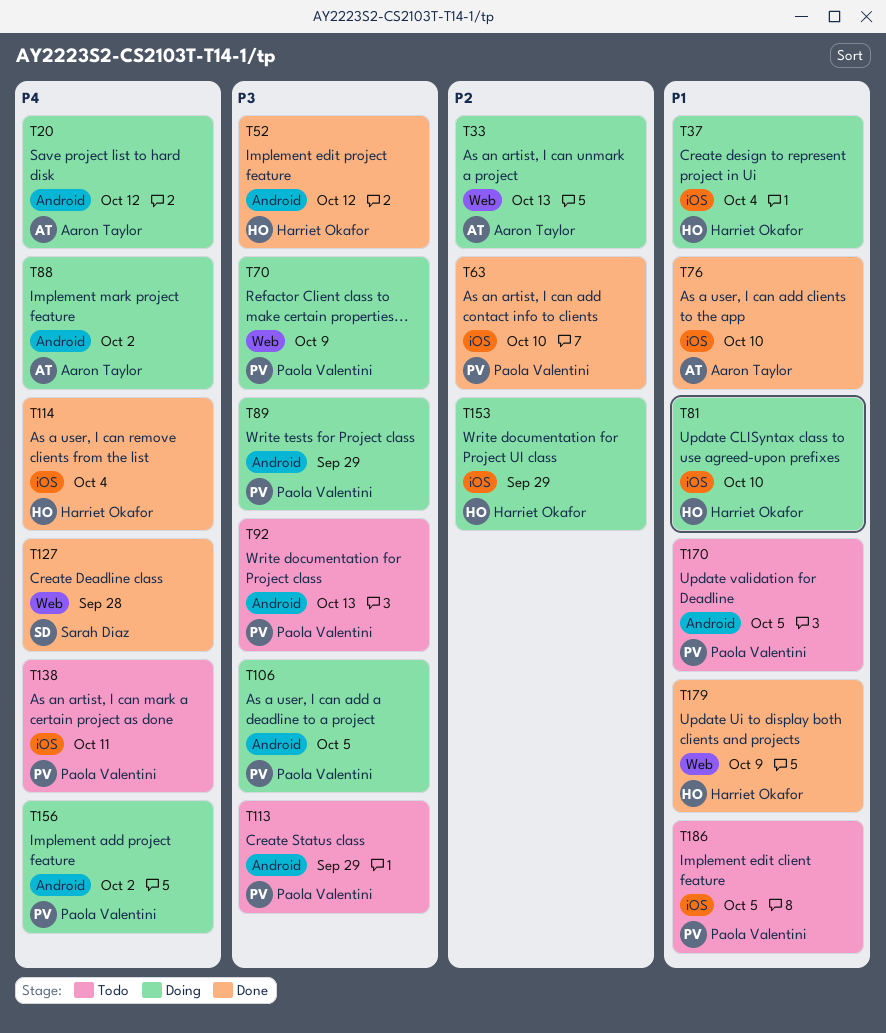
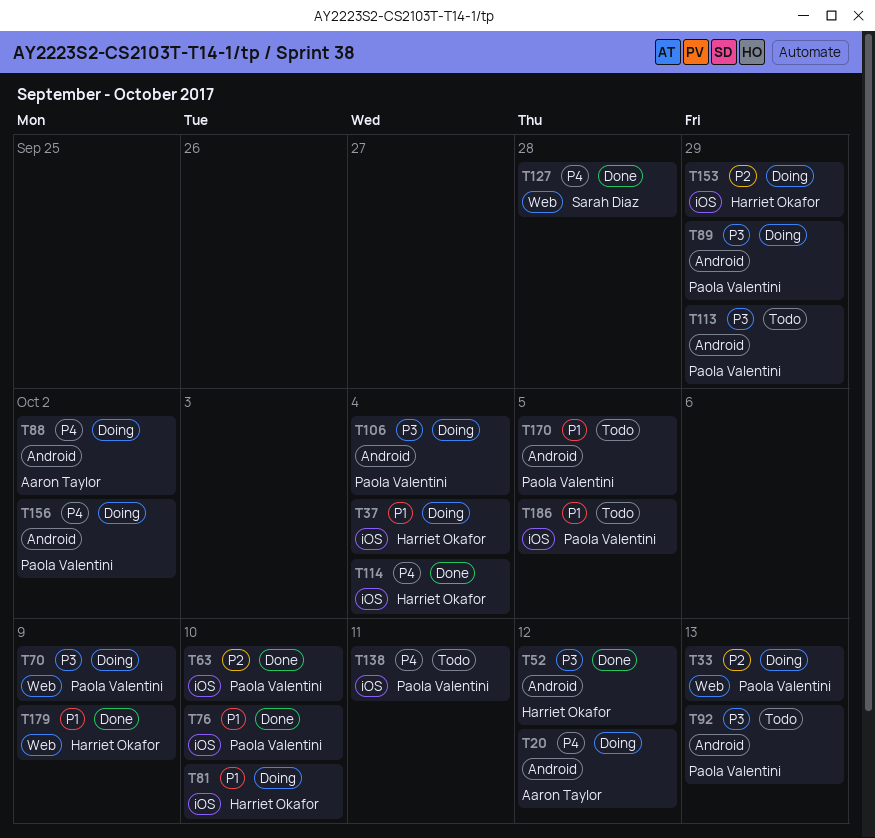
T33, owner: Aaron Taylor -> Paola Valentini
T76, owner: Aaron Taylor -> Paola Valentini
T106, due: Oct 5 -> Oct 4

